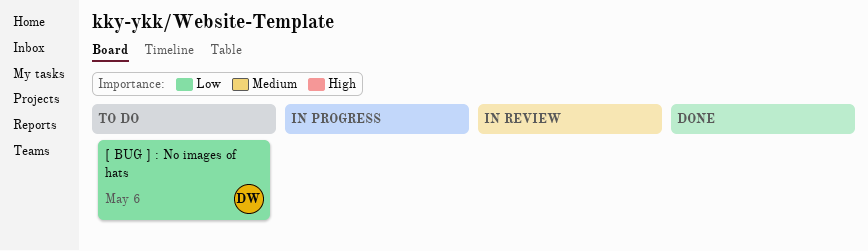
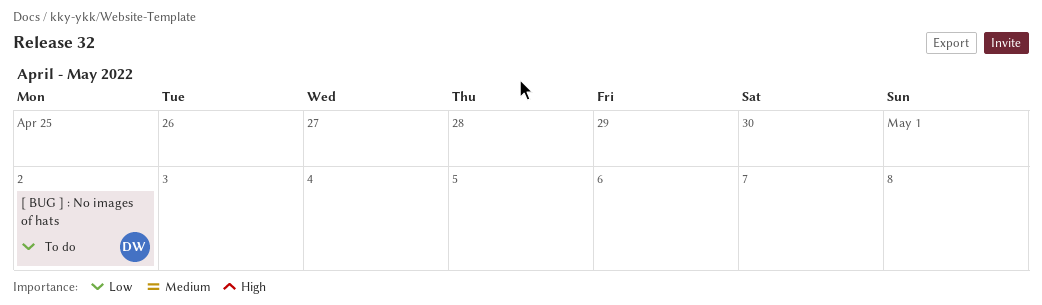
[ BUG ] : No images of hats, due: May 6 -> May 2

